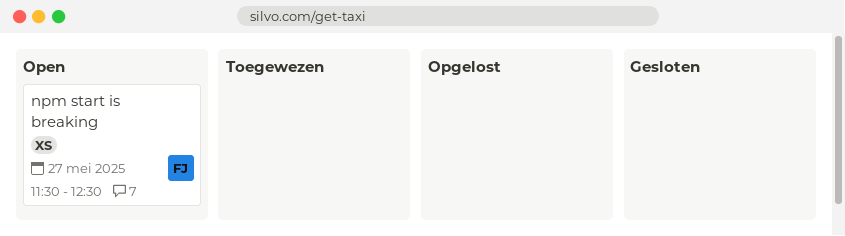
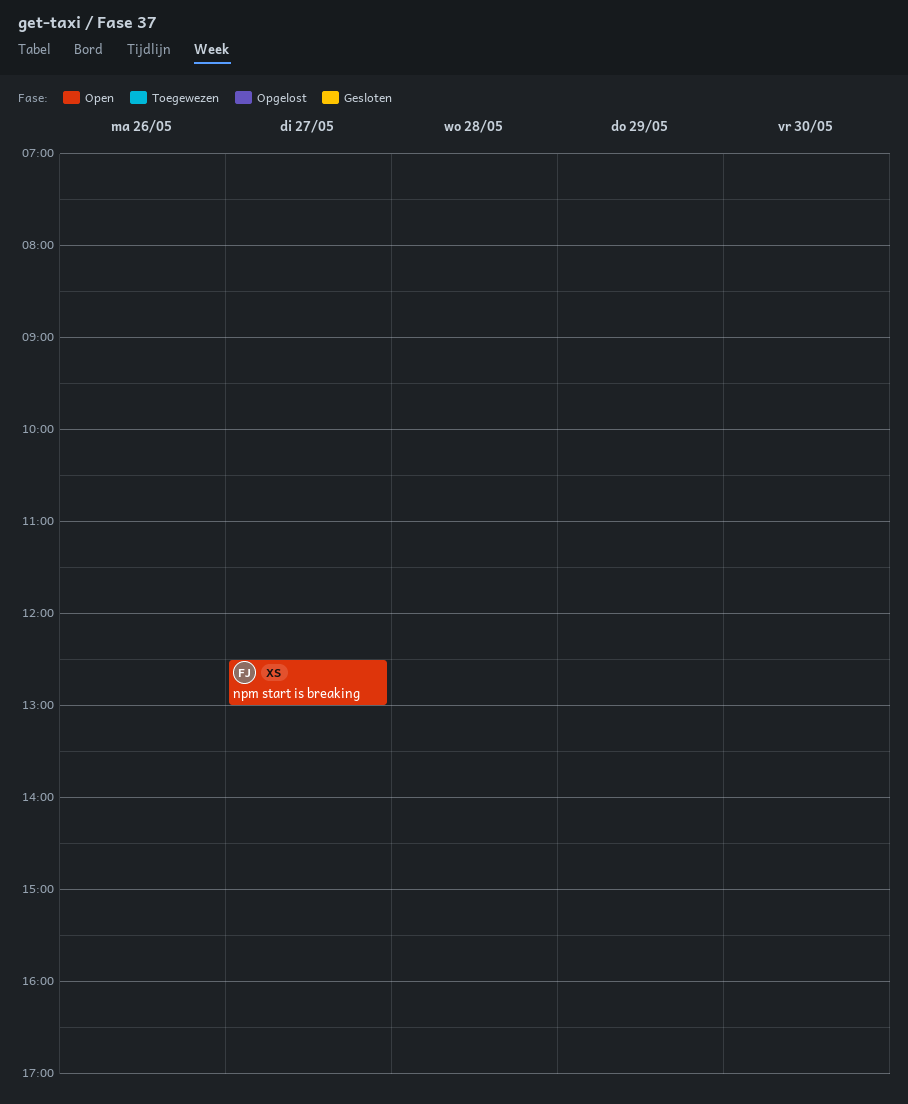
npm start is breaking, begins: 11:30 -> 12:30
npm start is breaking, ends: 12:30 -> 13:00

